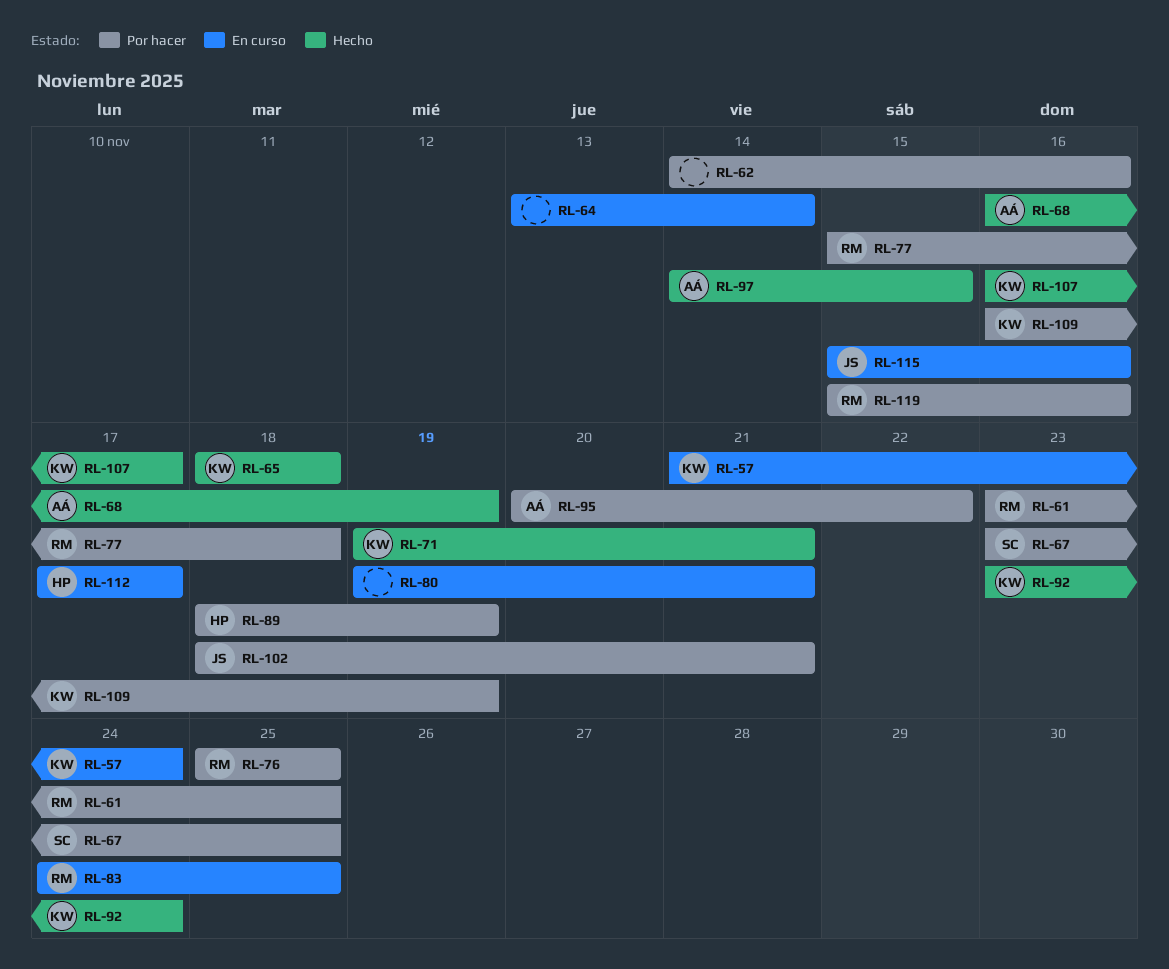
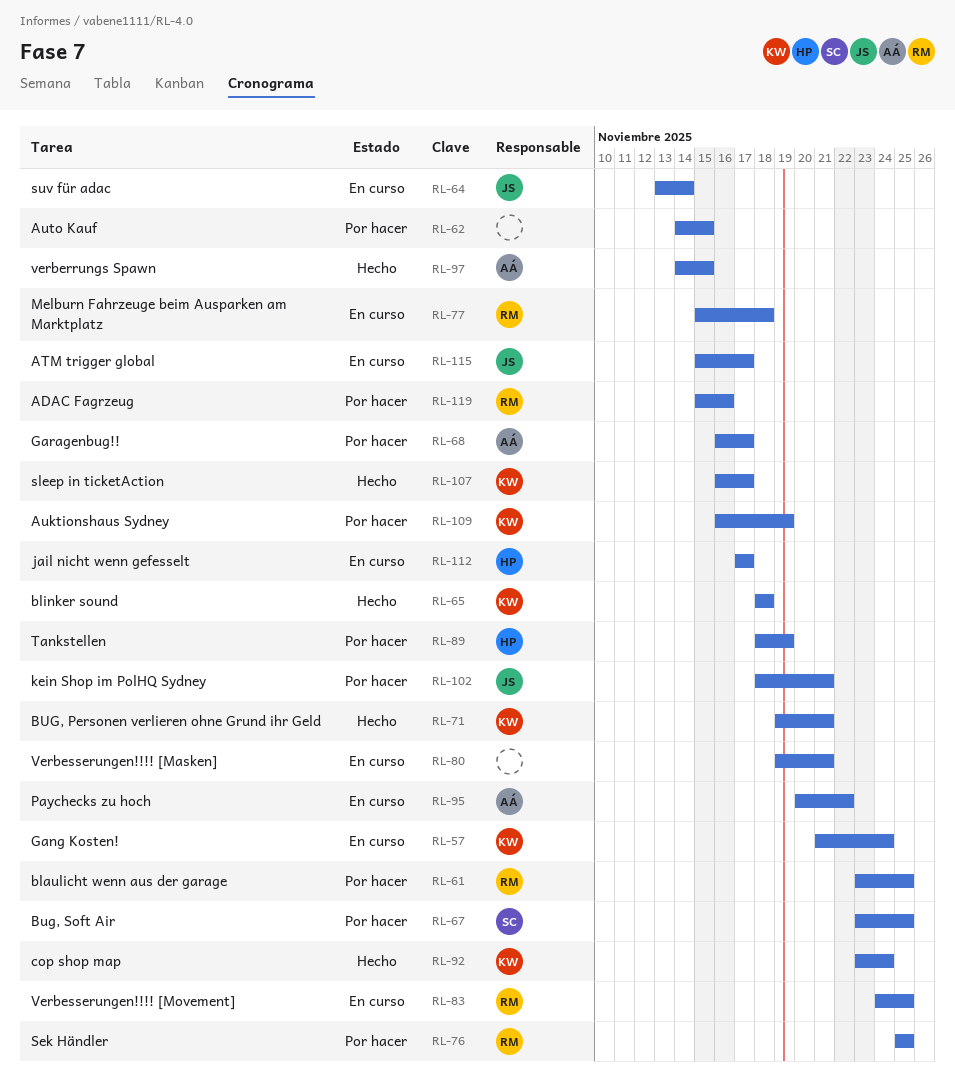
RL-62, due: Nov 16 -> Nov 15
RL-64, owner: none -> JS
RL-68, status: Hecho -> Por hacer
RL-68, due: Nov 19 -> Nov 17
RL-77, status: Por hacer -> En curso
RL-95, status: Por hacer -> En curso
RL-115, due: Nov 16 -> Nov 17

